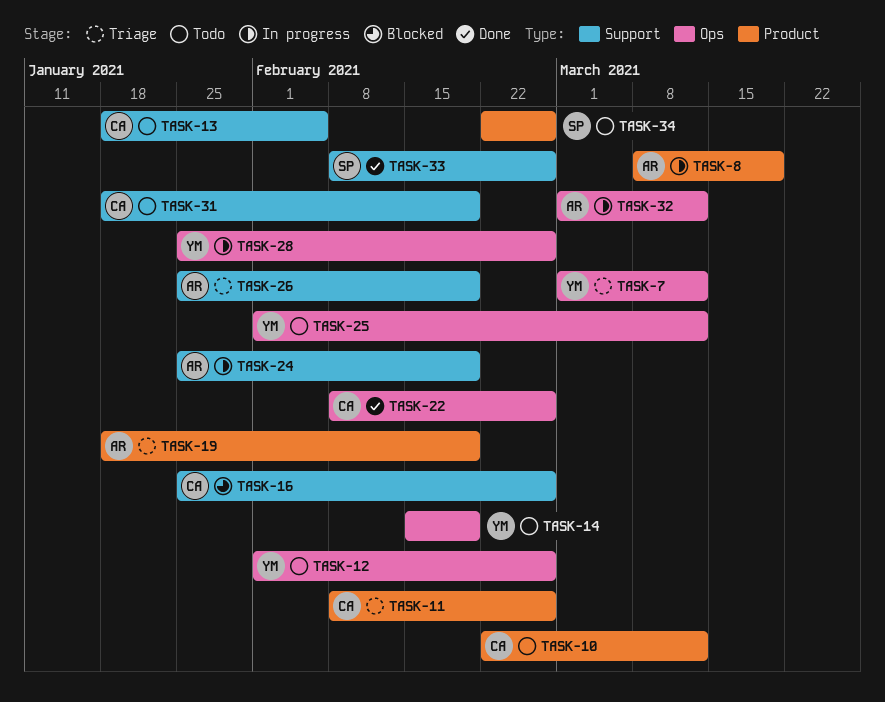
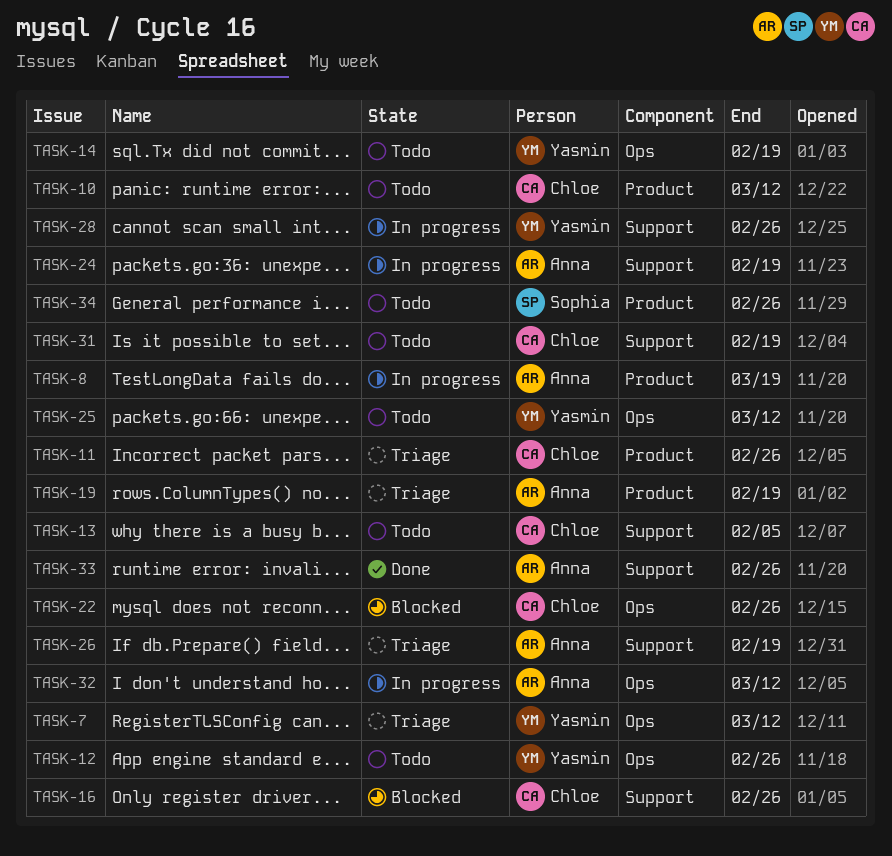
TASK-22, status: Done -> Blocked
TASK-28, label: Ops -> Support
TASK-33, owner: Sophia -> Anna

